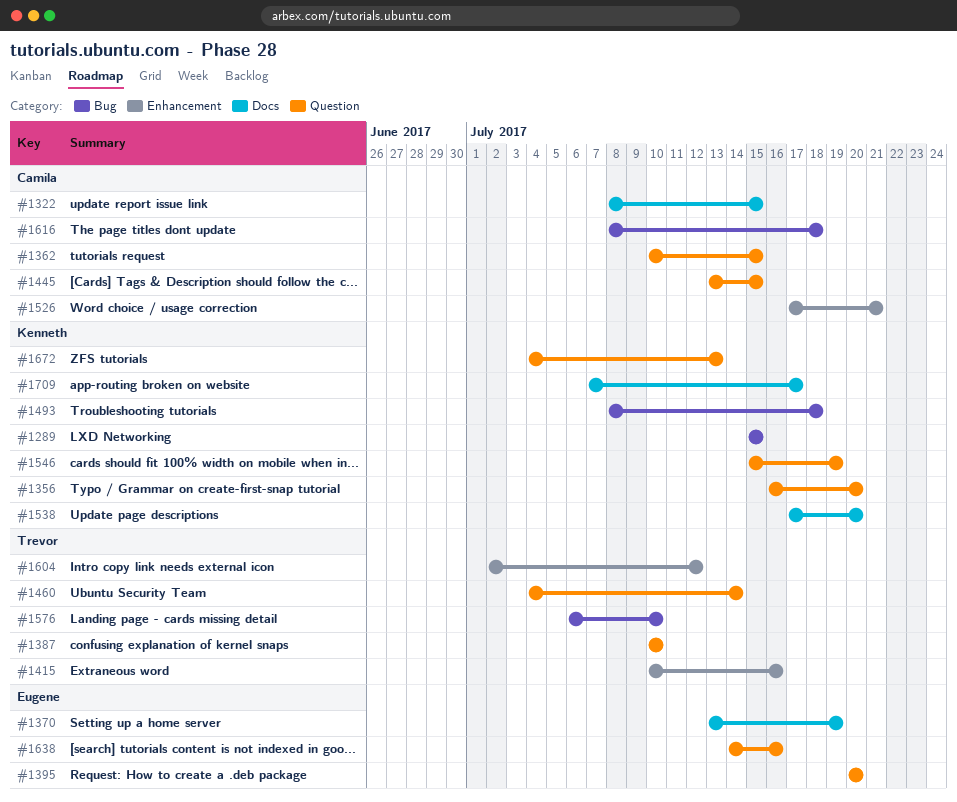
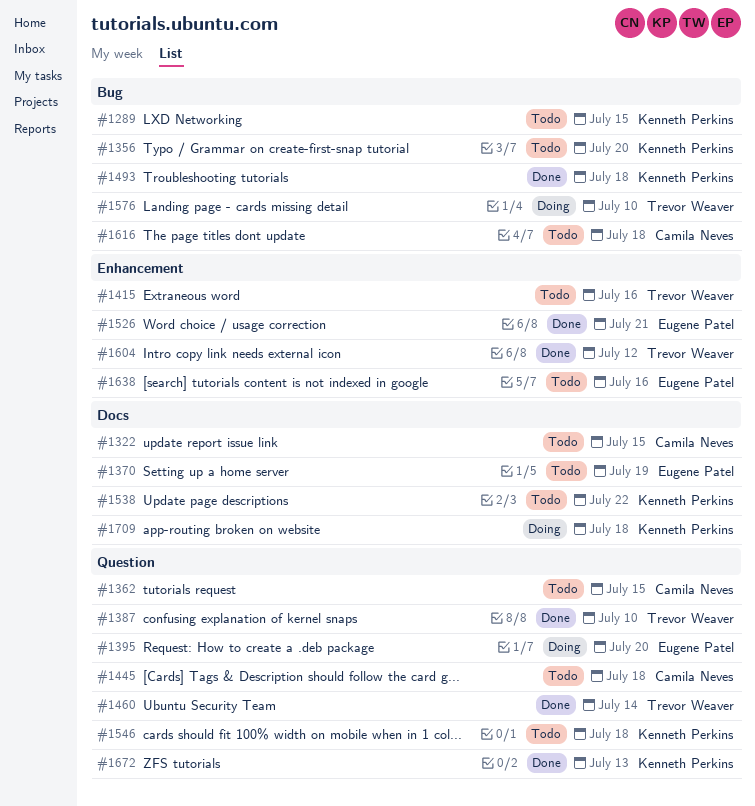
#1356, label: Question -> Bug
#1445, due: Jul 15 -> Jul 18
#1526, owner: Camila Neves -> Eugene Patel
#1538, due: Jul 20 -> Jul 22
#1546, due: Jul 19 -> Jul 18
#1638, label: Question -> Enhancement
#1709, due: Jul 17 -> Jul 18

